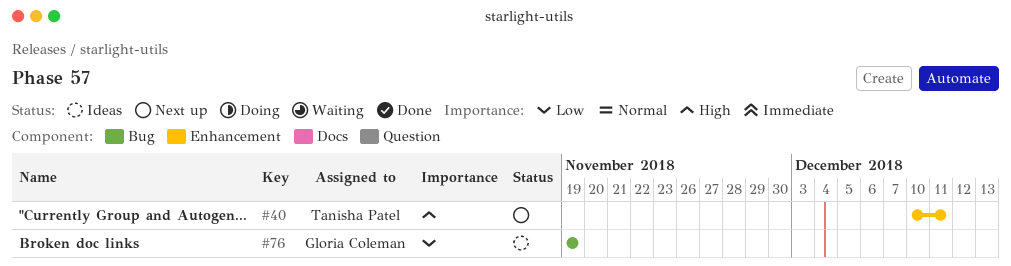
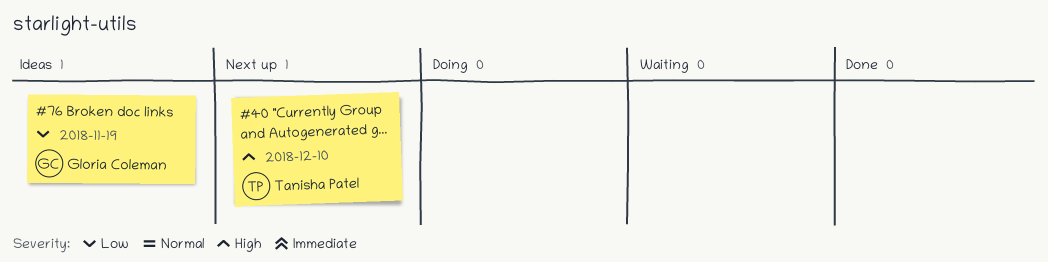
#40, due: Dec 11 -> Dec 10

